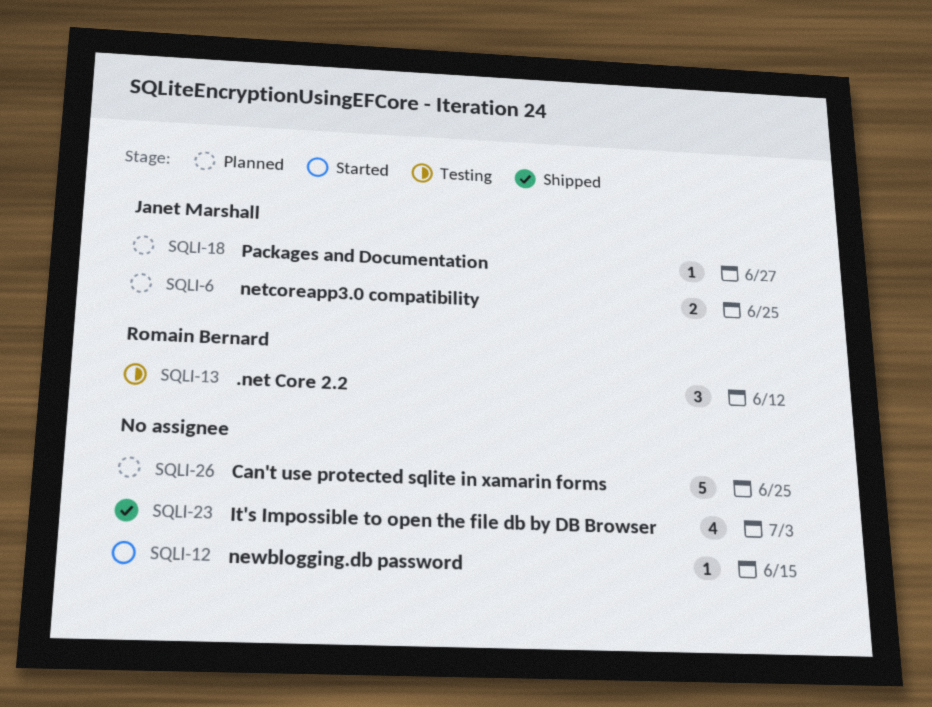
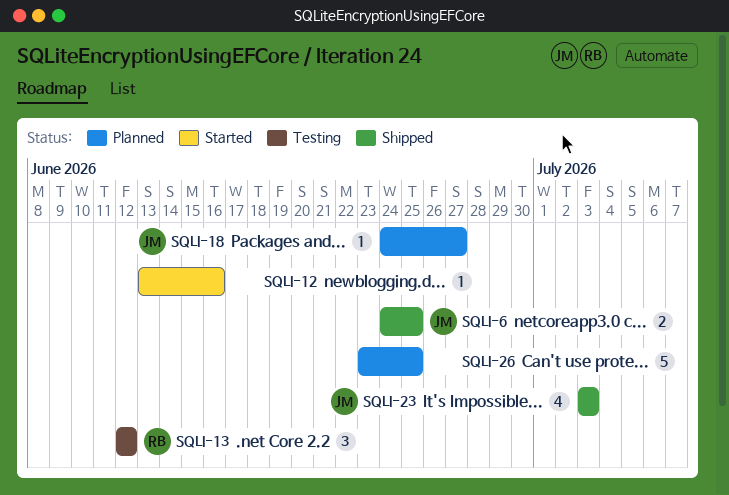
SQLI-6, status: Planned -> Shipped
SQLI-12, due: Jun 15 -> Jun 16
SQLI-23, owner: none -> Janet Marshall

